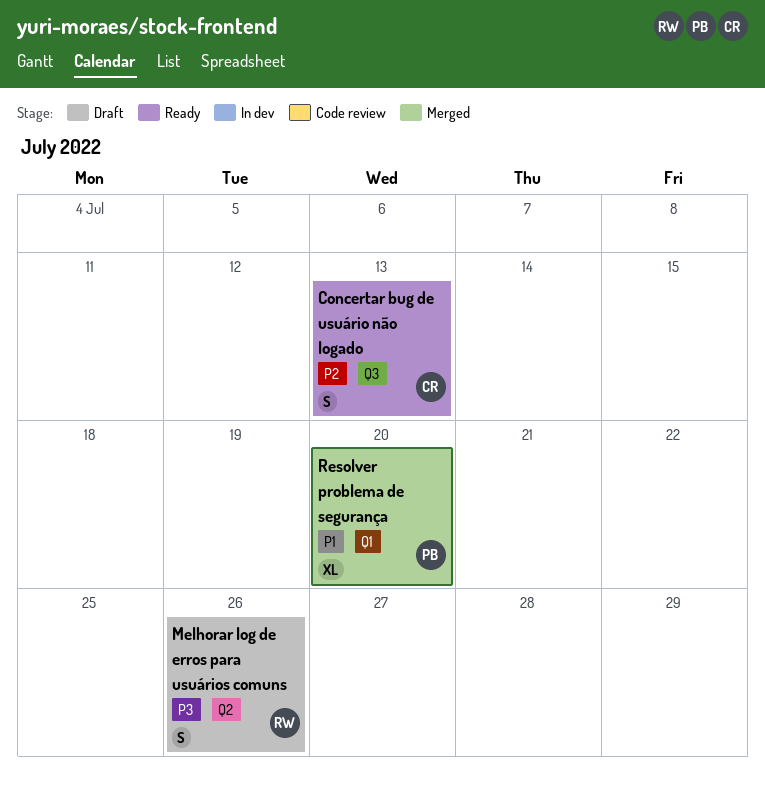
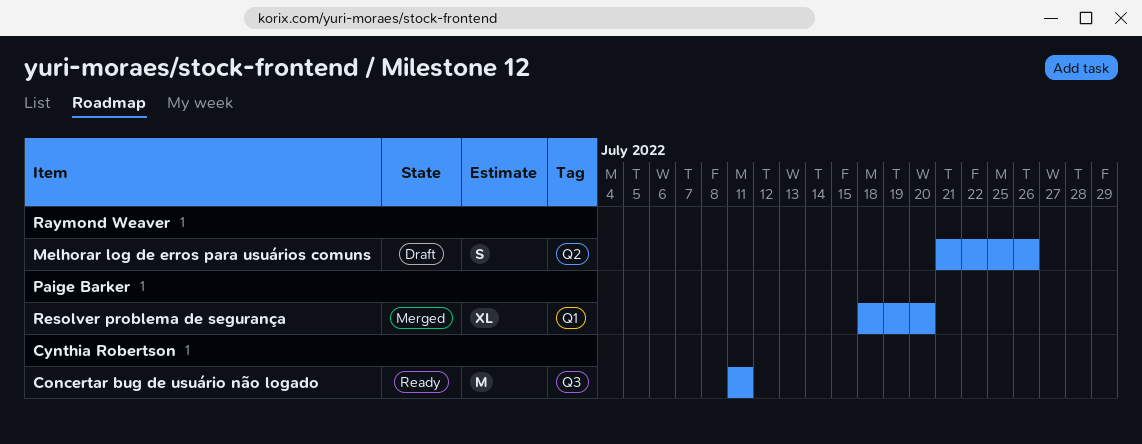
Concertar bug de usuário não logado, estimate: S -> M
Concertar bug de usuário não logado, due: Jul 13 -> Jul 11

